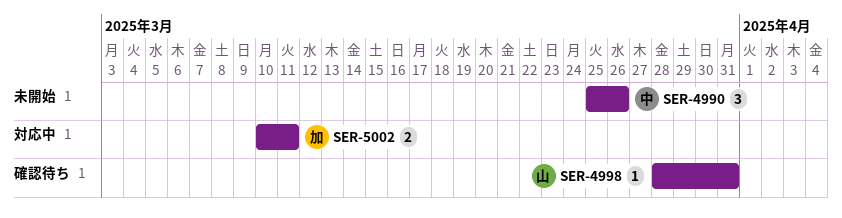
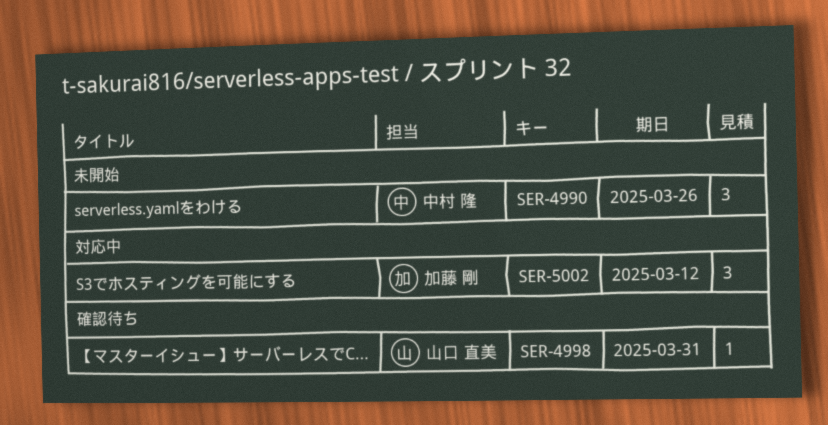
SER-5002, estimate: 2 -> 3
SER-5002, due: Mar 11 -> Mar 12

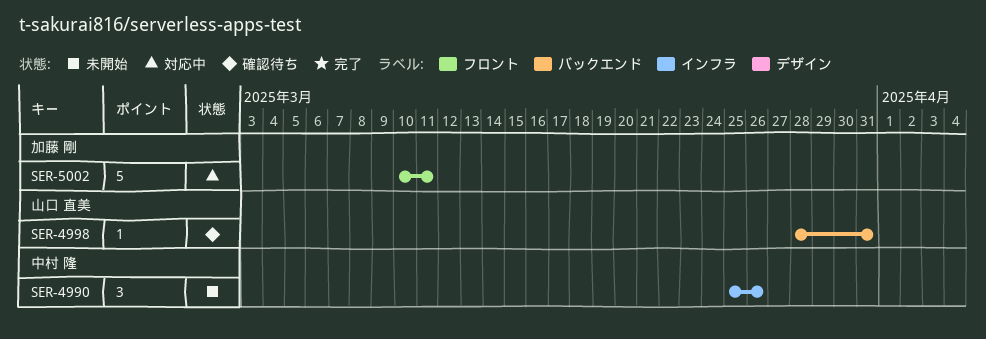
SER-5002, estimate: 3 -> 5
SER-5002, due: Mar 12 -> Mar 11

